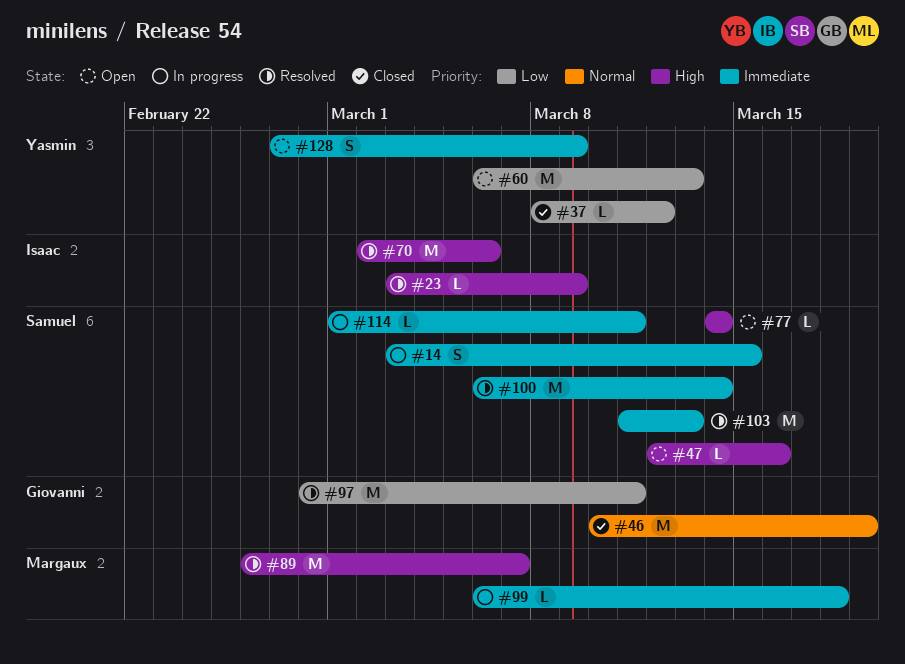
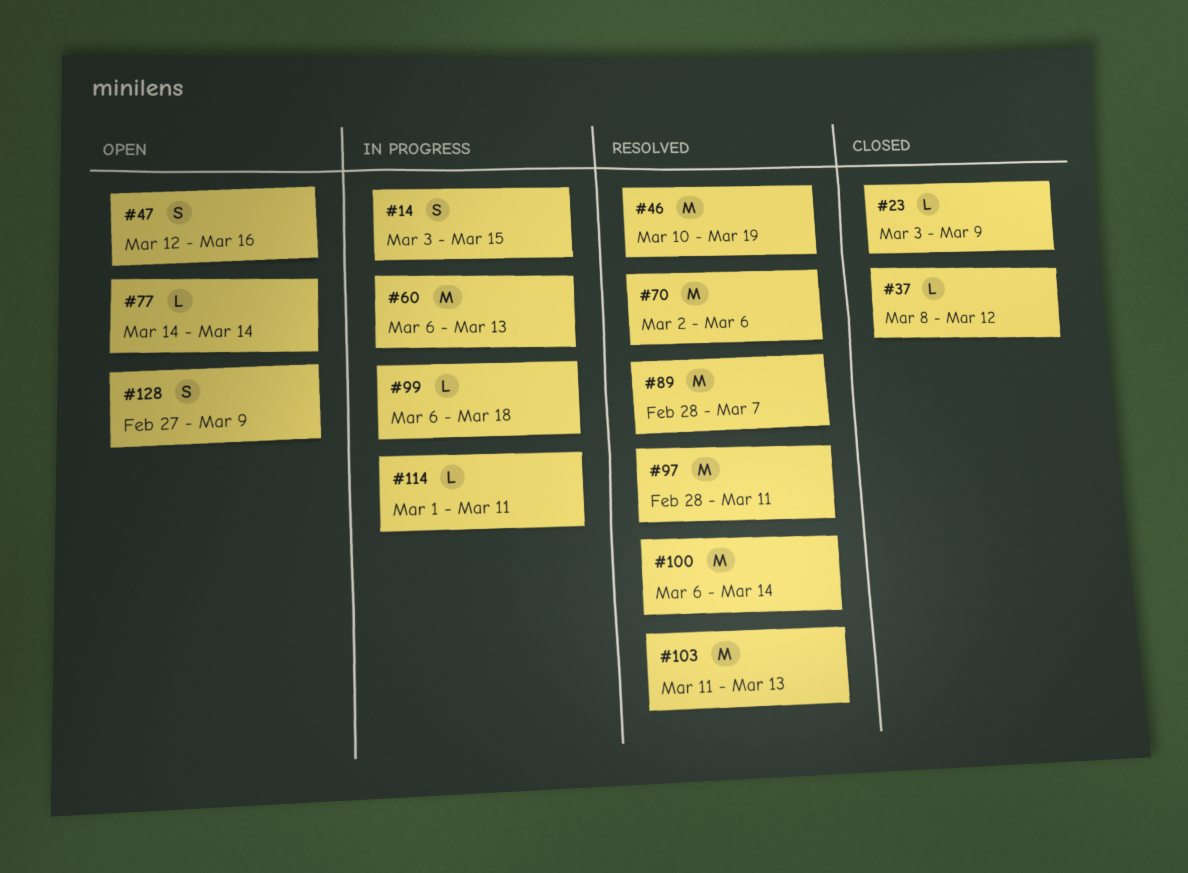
#23, status: Resolved -> Closed
#46, status: Closed -> Resolved
#47, estimate: L -> S
#60, status: Open -> In progress
#89, start: Feb 26 -> Feb 28

